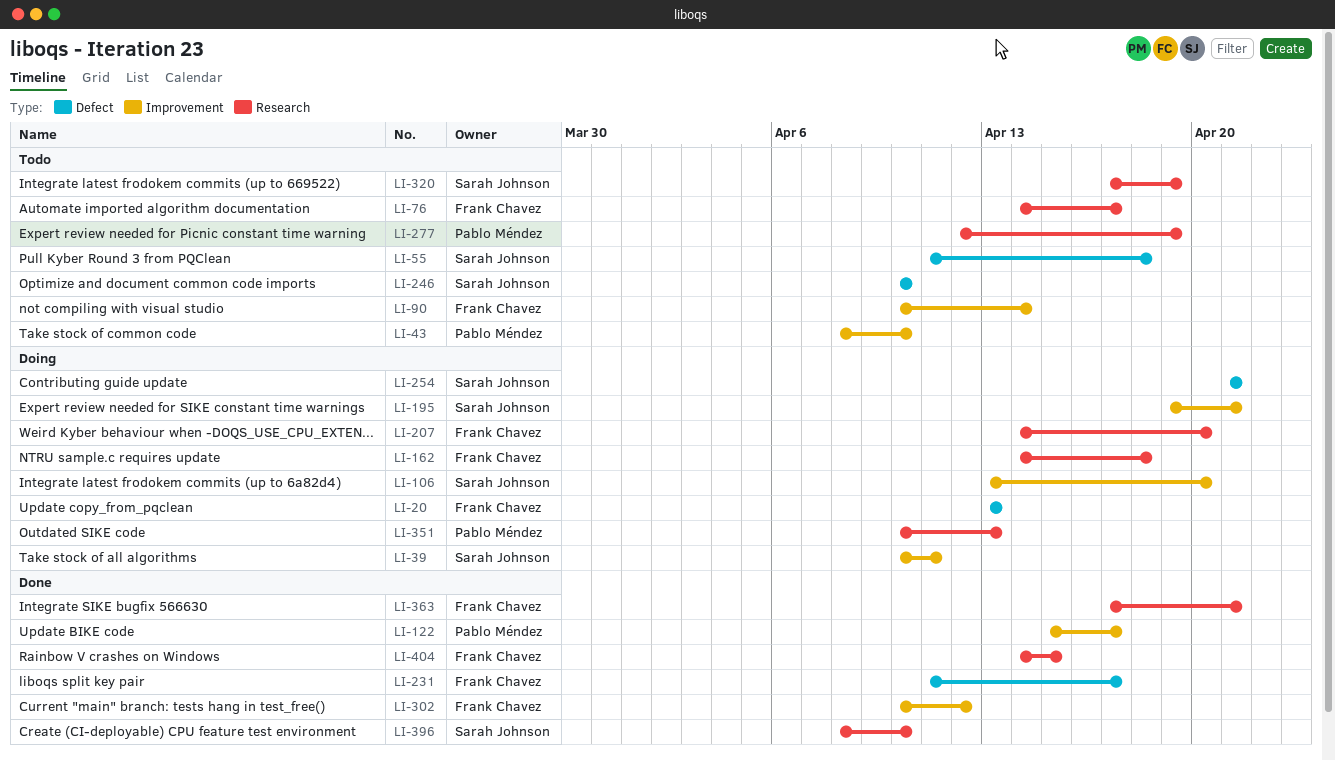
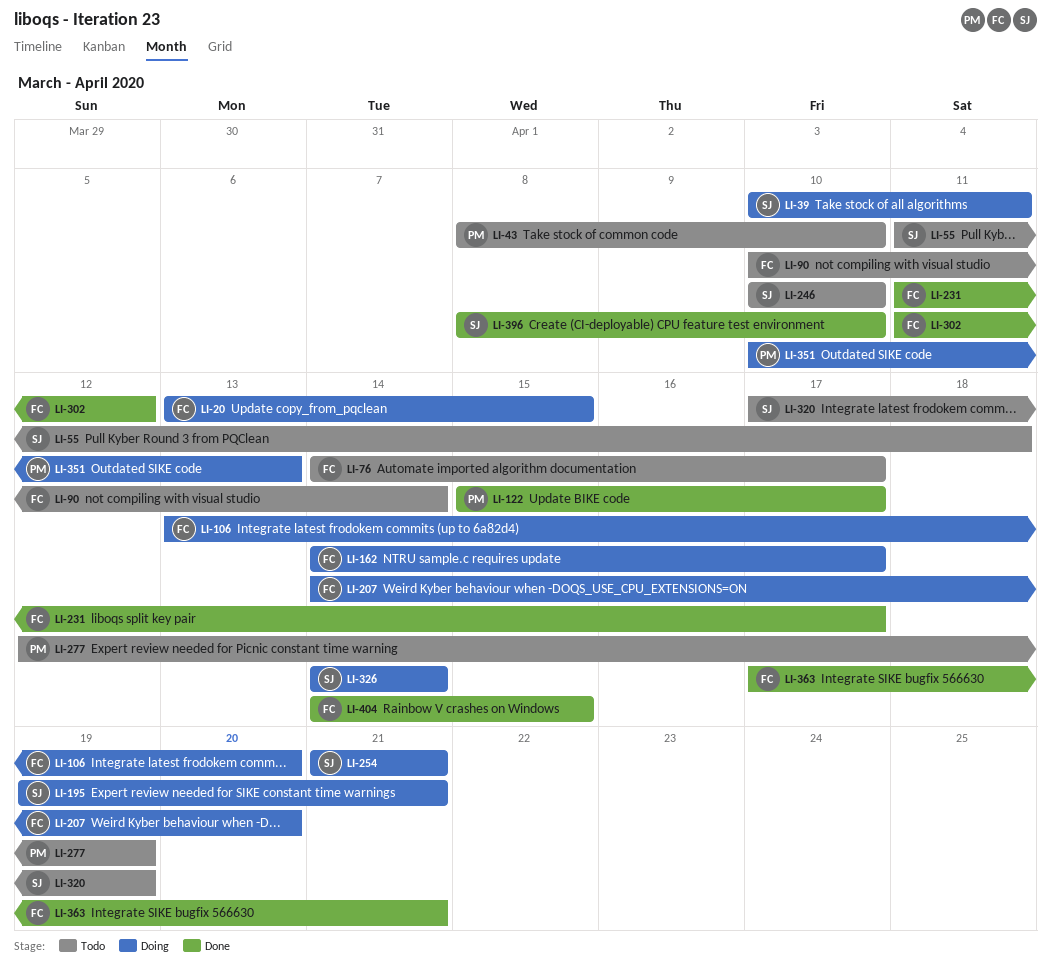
LI-20, due: Apr 13 -> Apr 15
LI-106, owner: Sarah Johnson -> Frank Chavez
LI-162, due: Apr 18 -> Apr 17
LI-302, start: Apr 10 -> Apr 11
LI-326: none -> present

